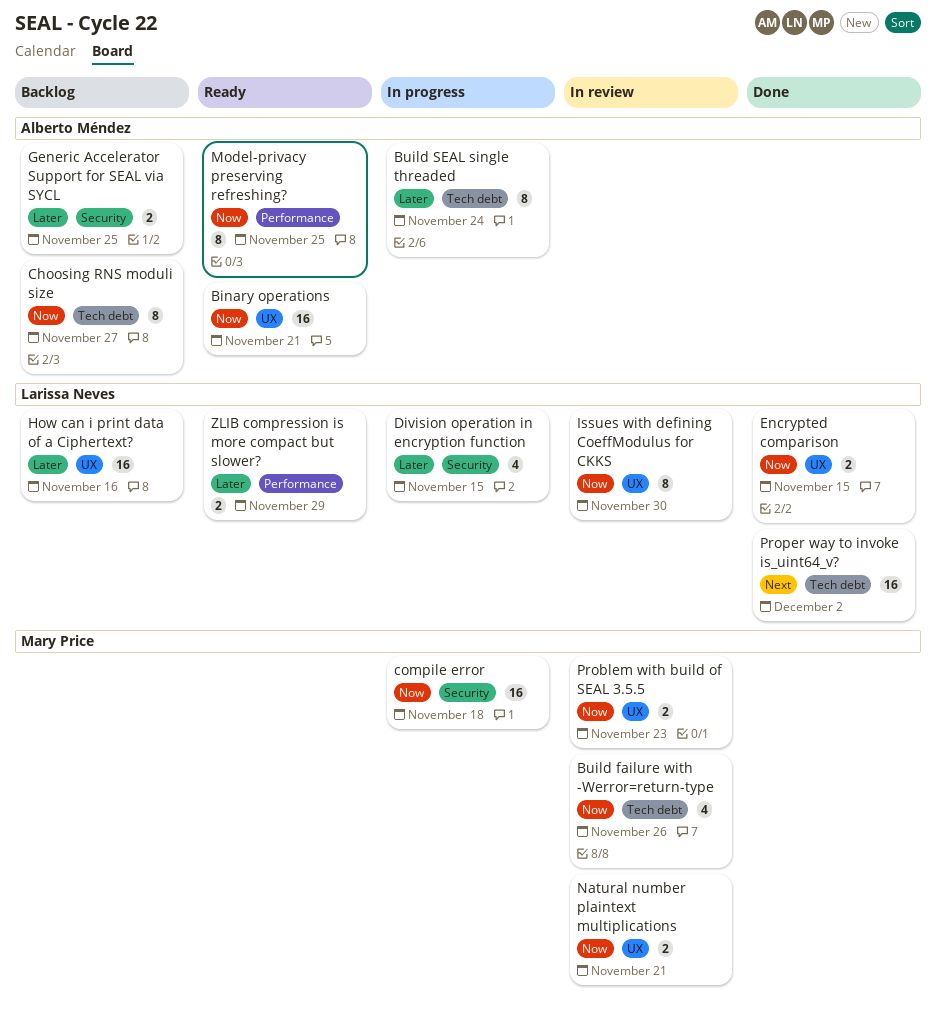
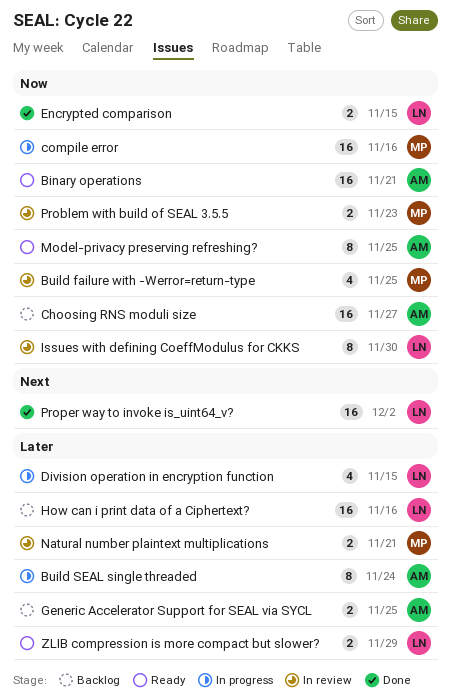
Build failure with -Werror=return-type, due: Nov 26 -> Nov 25
Choosing RNS moduli size, estimate: 8 -> 16
compile error, due: Nov 18 -> Nov 16
Natural number plaintext multiplications, priority: Now -> Later

